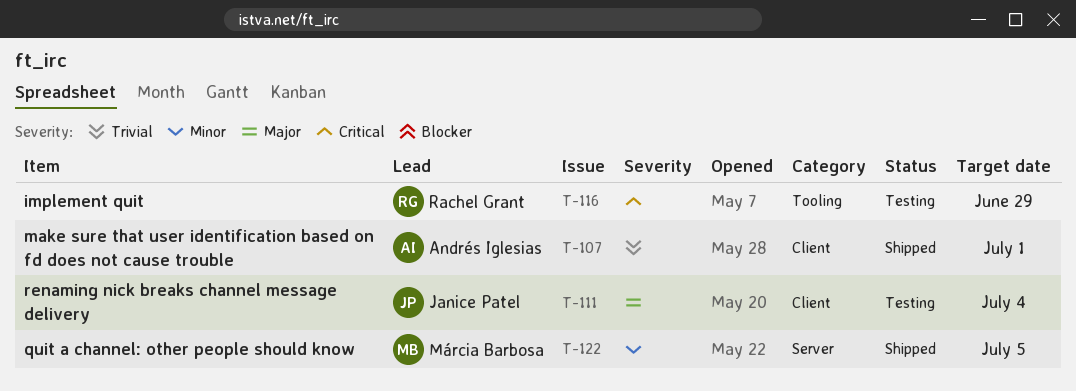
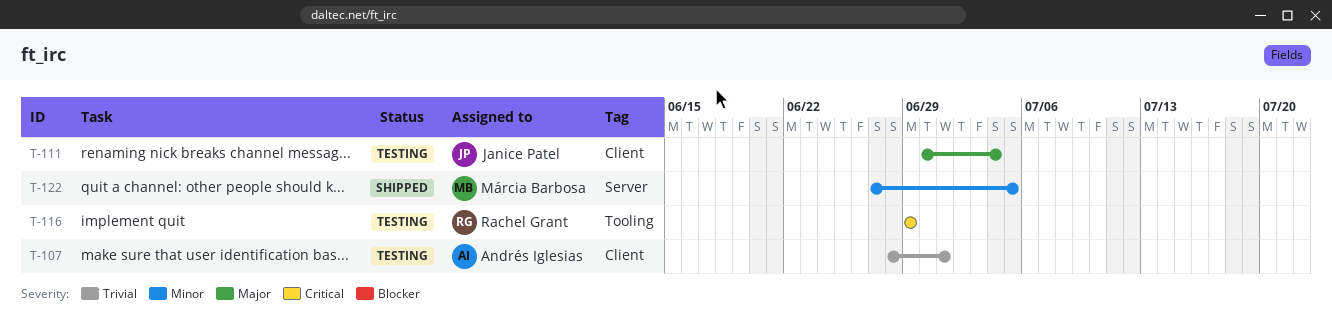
T-107, status: Shipped -> Testing

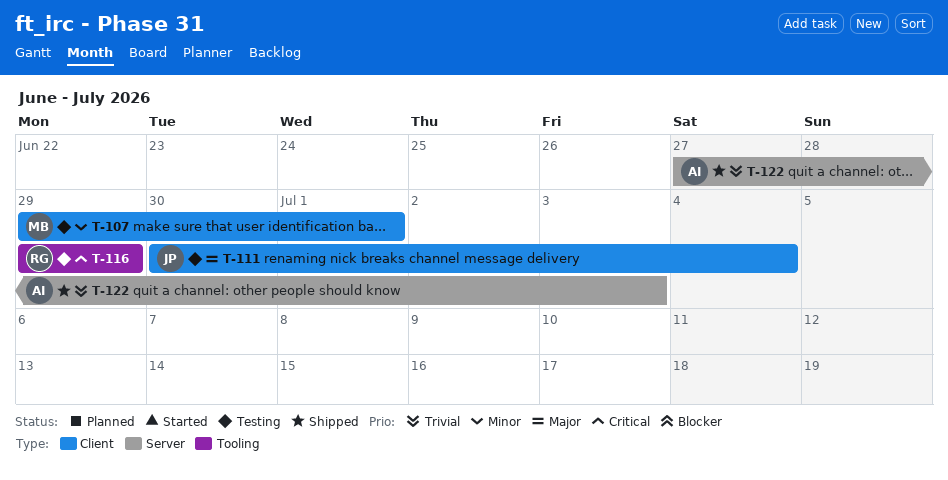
T-107, owner: Andrés Iglesias -> Márcia Barbosa
T-107, priority: Trivial -> Minor
T-107, start: Jun 28 -> Jun 29
T-122, owner: Márcia Barbosa -> Andrés Iglesias
T-122, priority: Minor -> Trivial
T-122, due: Jul 5 -> Jul 3

